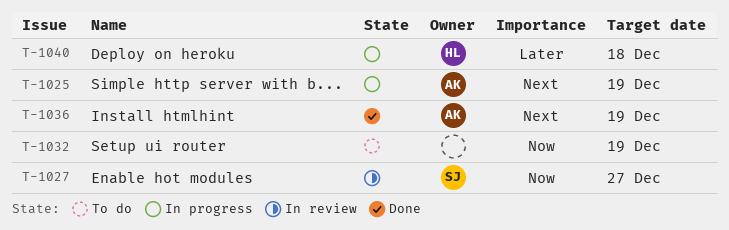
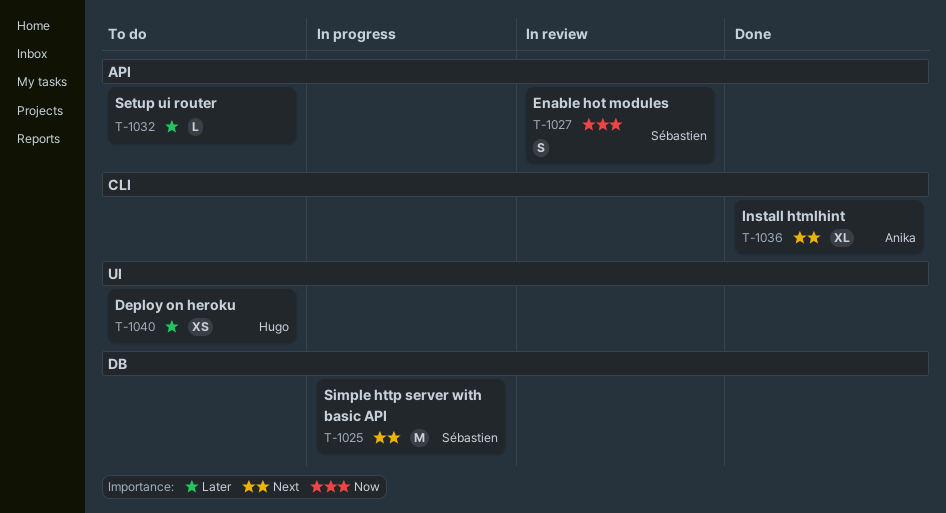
T-1025, owner: Anika -> Sébastien
T-1032, priority: Now -> Later
T-1040, status: In progress -> To do

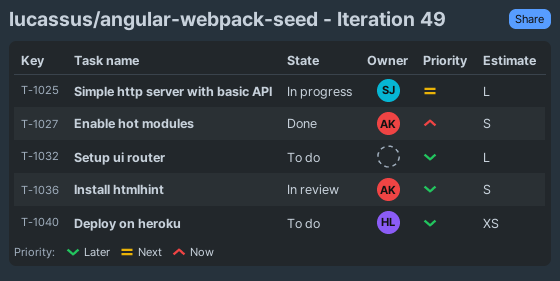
T-1025, estimate: M -> L
T-1027, status: In review -> Done
T-1027, owner: Sébastien -> Anika
T-1036, status: Done -> In review
T-1036, priority: Next -> Later
T-1036, estimate: XL -> S

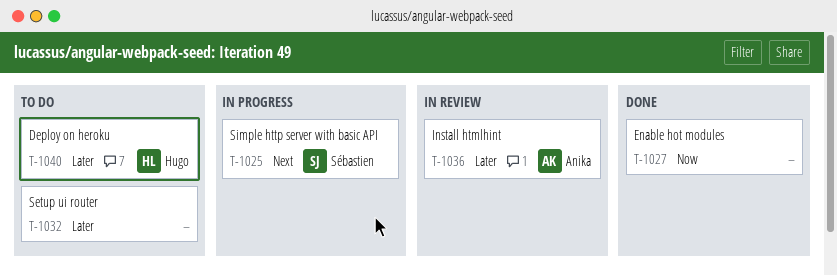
T-1027, owner: Anika -> none

